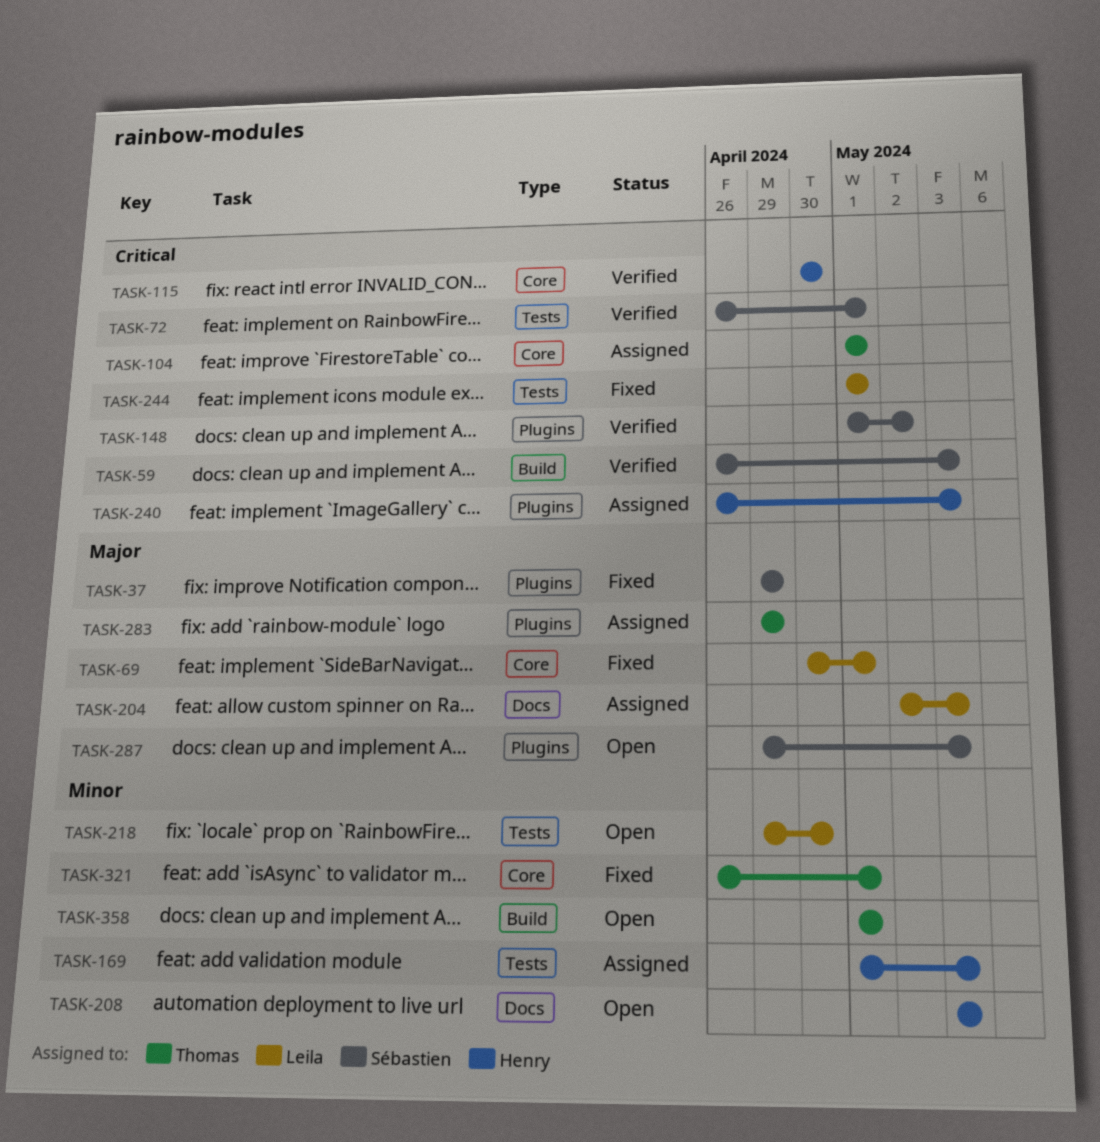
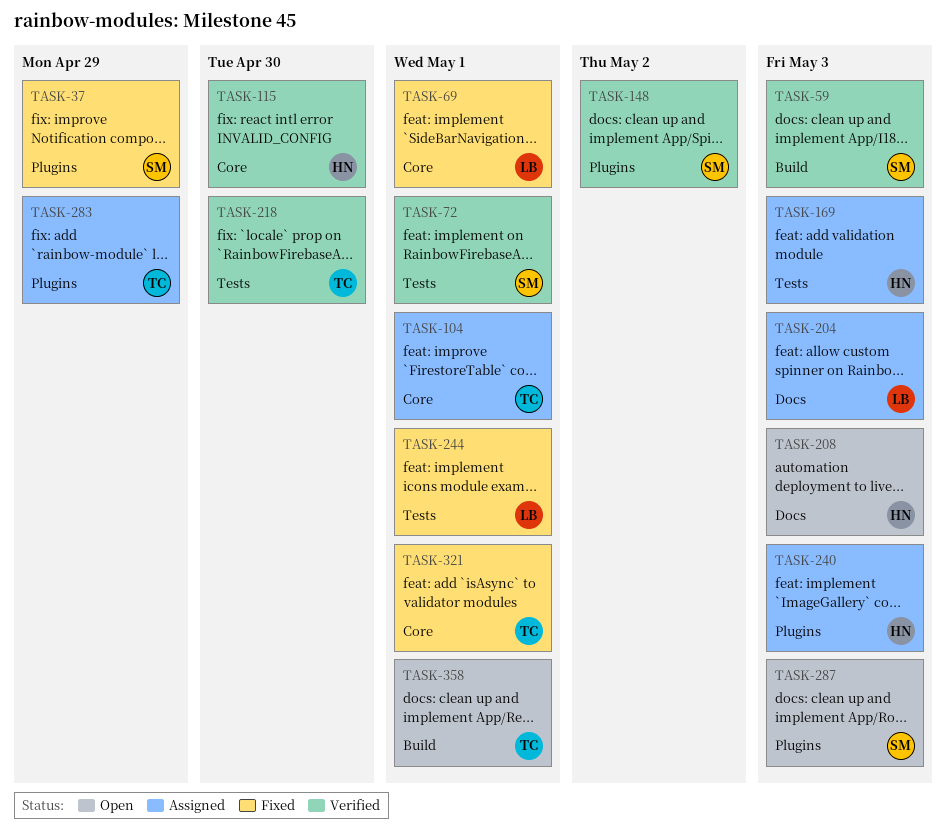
TASK-218, status: Open -> Verified
TASK-218, owner: Leila -> Thomas

